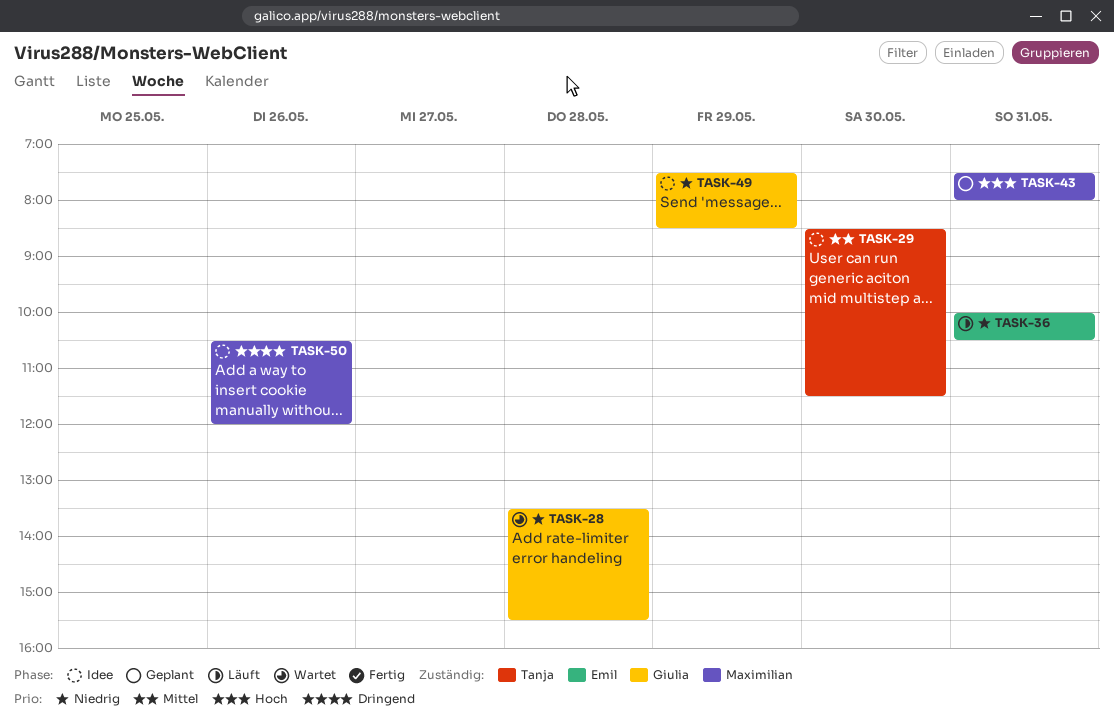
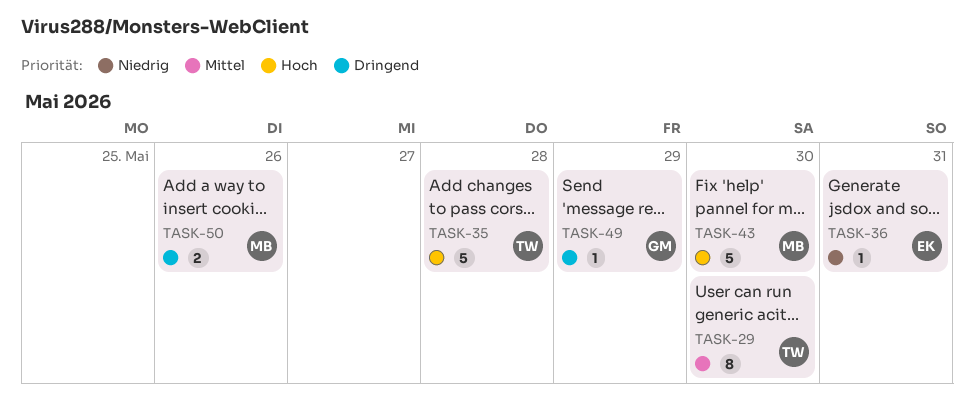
TASK-28: present -> none
TASK-35: none -> present
TASK-43, day: May 31 -> May 30
TASK-49, priority: Niedrig -> Dringend

